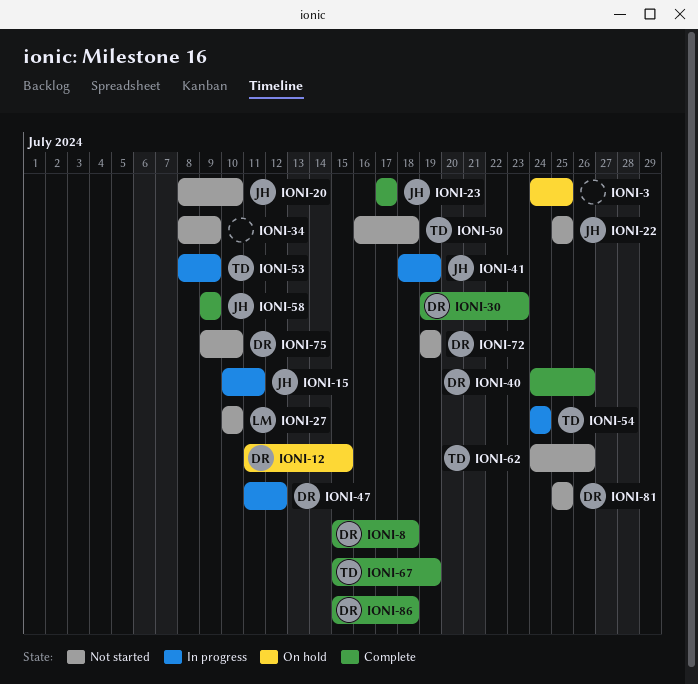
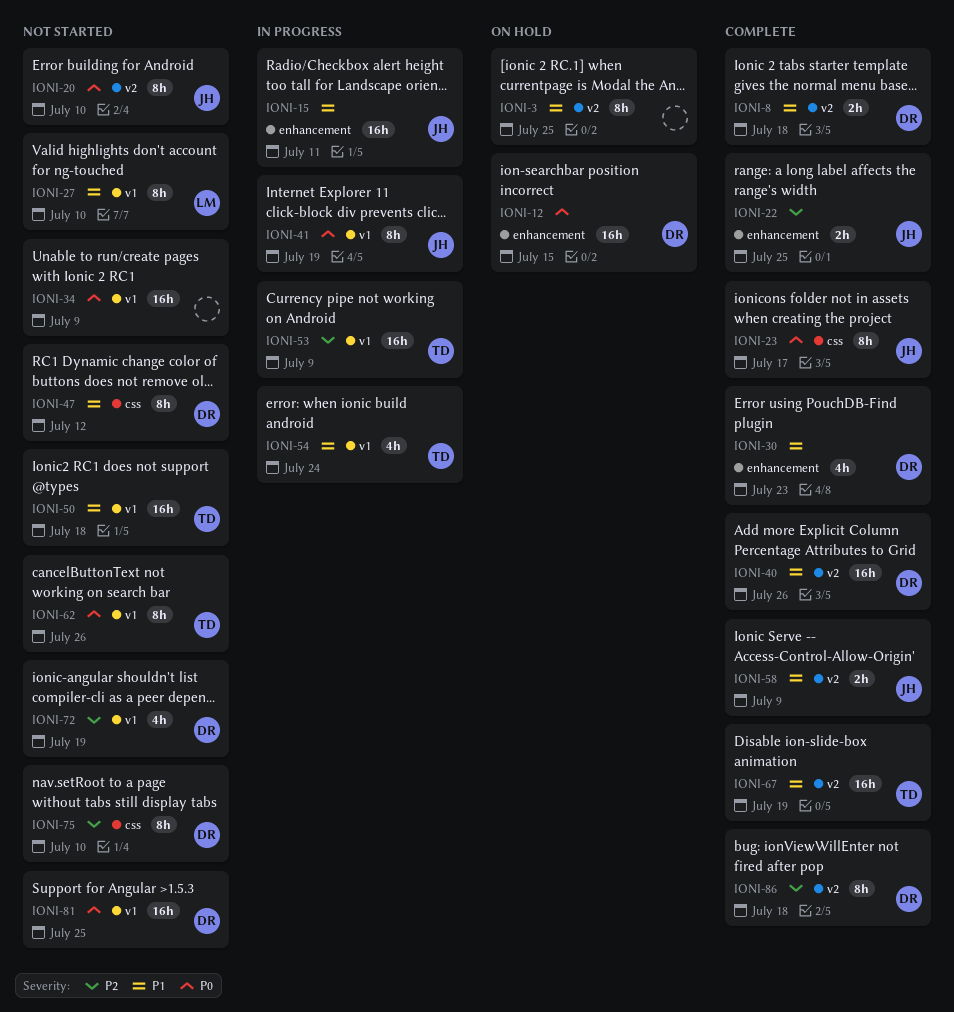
IONI-22, status: Not started -> Complete
IONI-47, status: In progress -> Not started

